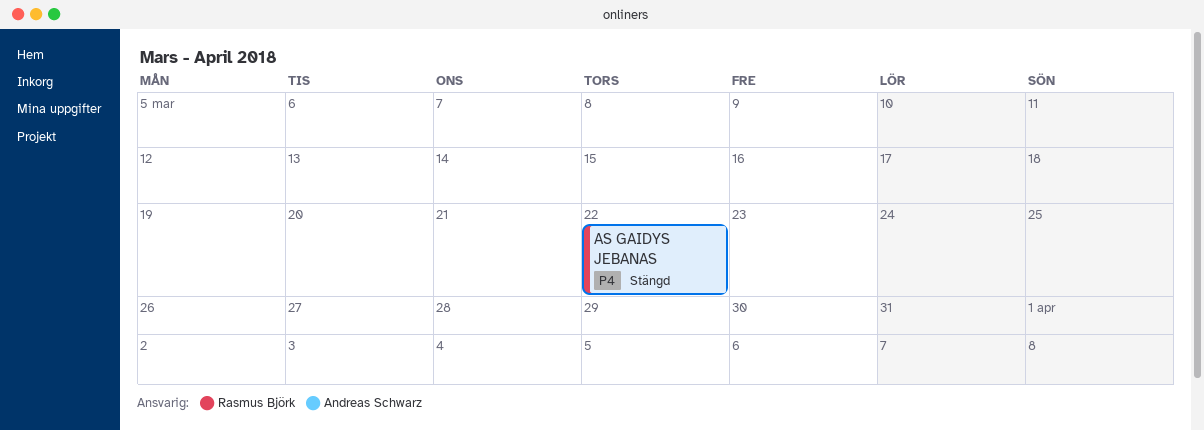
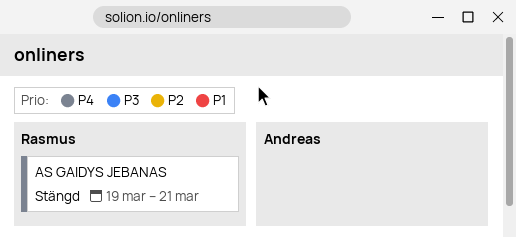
AS GAIDYS JEBANAS, due: Mar 22 -> Mar 21

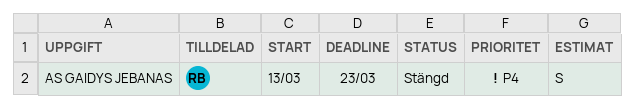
AS GAIDYS JEBANAS, start: Mar 19 -> Mar 13
AS GAIDYS JEBANAS, due: Mar 21 -> Mar 23

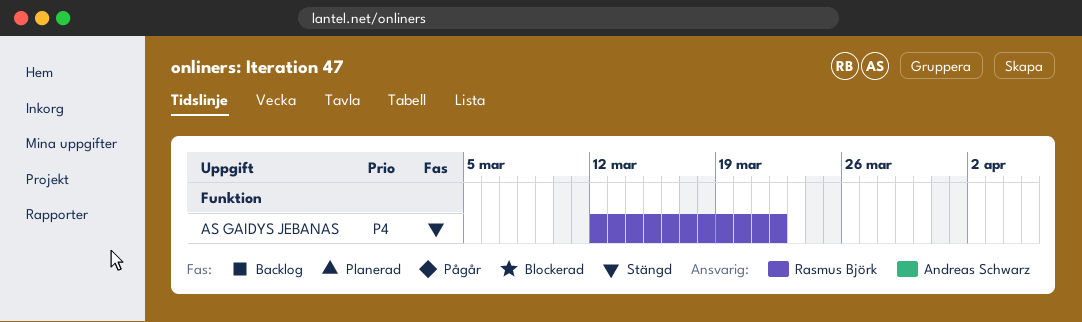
AS GAIDYS JEBANAS, start: Mar 13 -> Mar 12
AS GAIDYS JEBANAS, due: Mar 23 -> Mar 22

